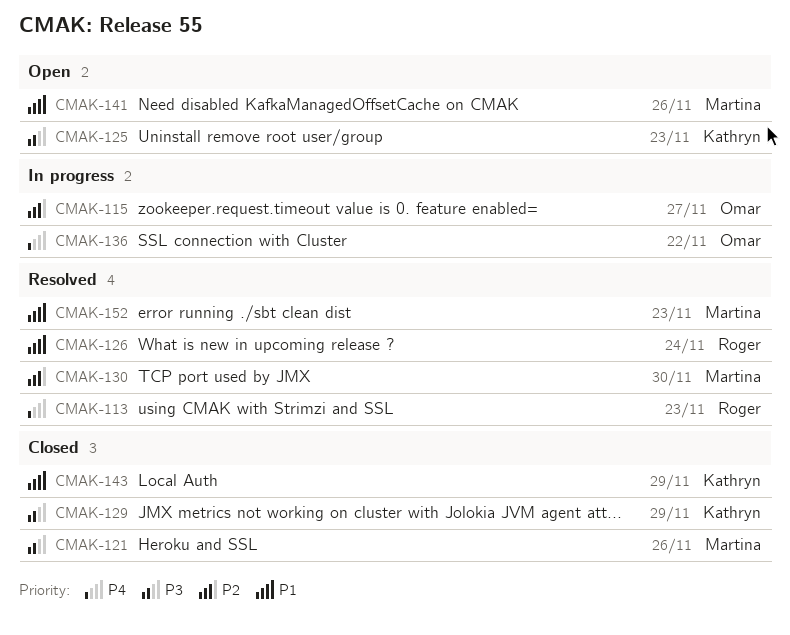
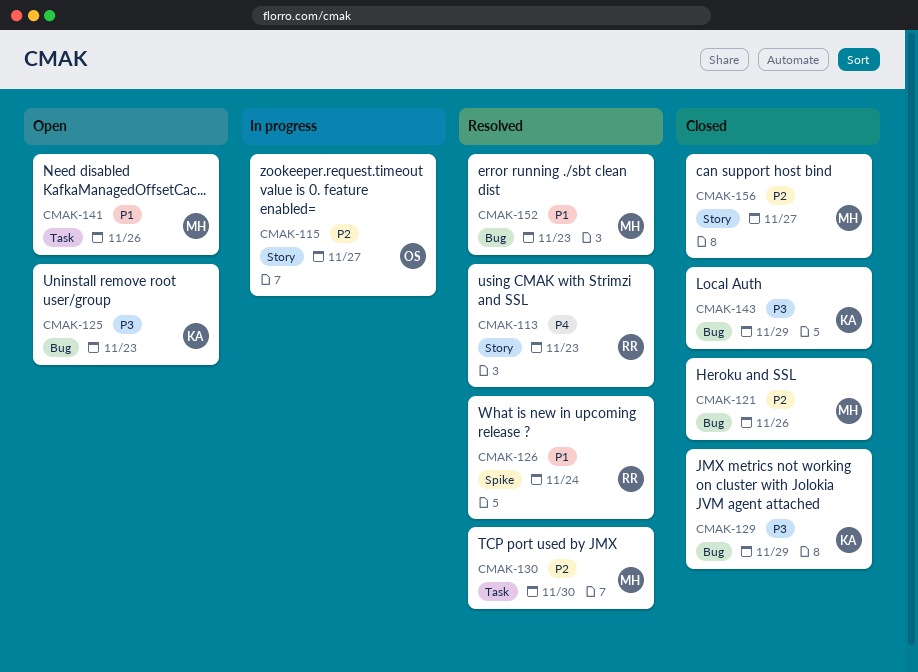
CMAK-121, priority: P3 -> P2
CMAK-136: present -> none
CMAK-143, priority: P1 -> P3
CMAK-156: none -> present

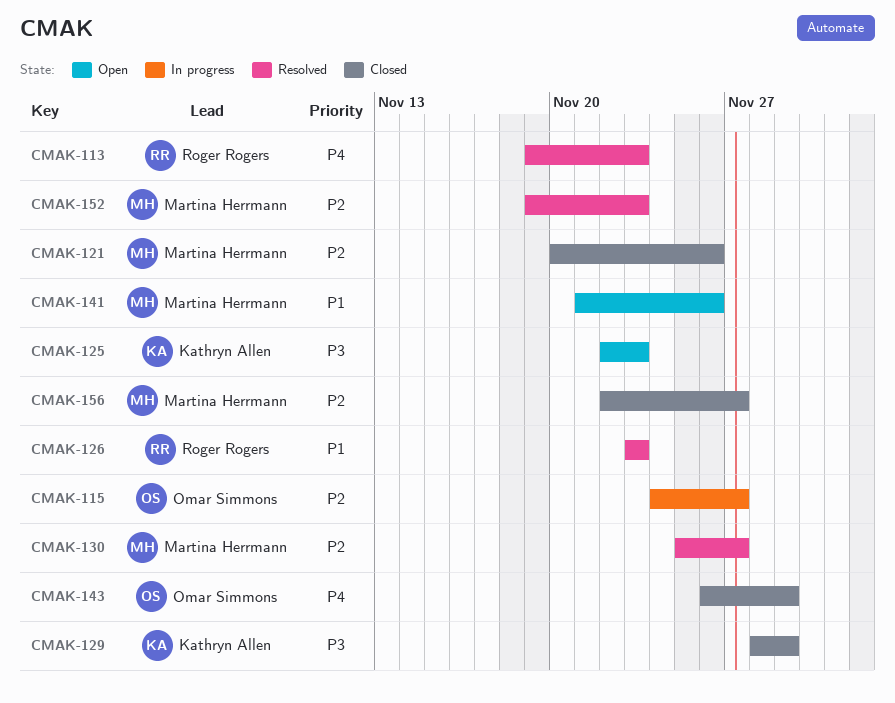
CMAK-126, due: Nov 24 -> Nov 23
CMAK-130, due: Nov 30 -> Nov 27
CMAK-143, owner: Kathryn Allen -> Omar Simmons
CMAK-143, priority: P3 -> P4
CMAK-152, priority: P1 -> P2

